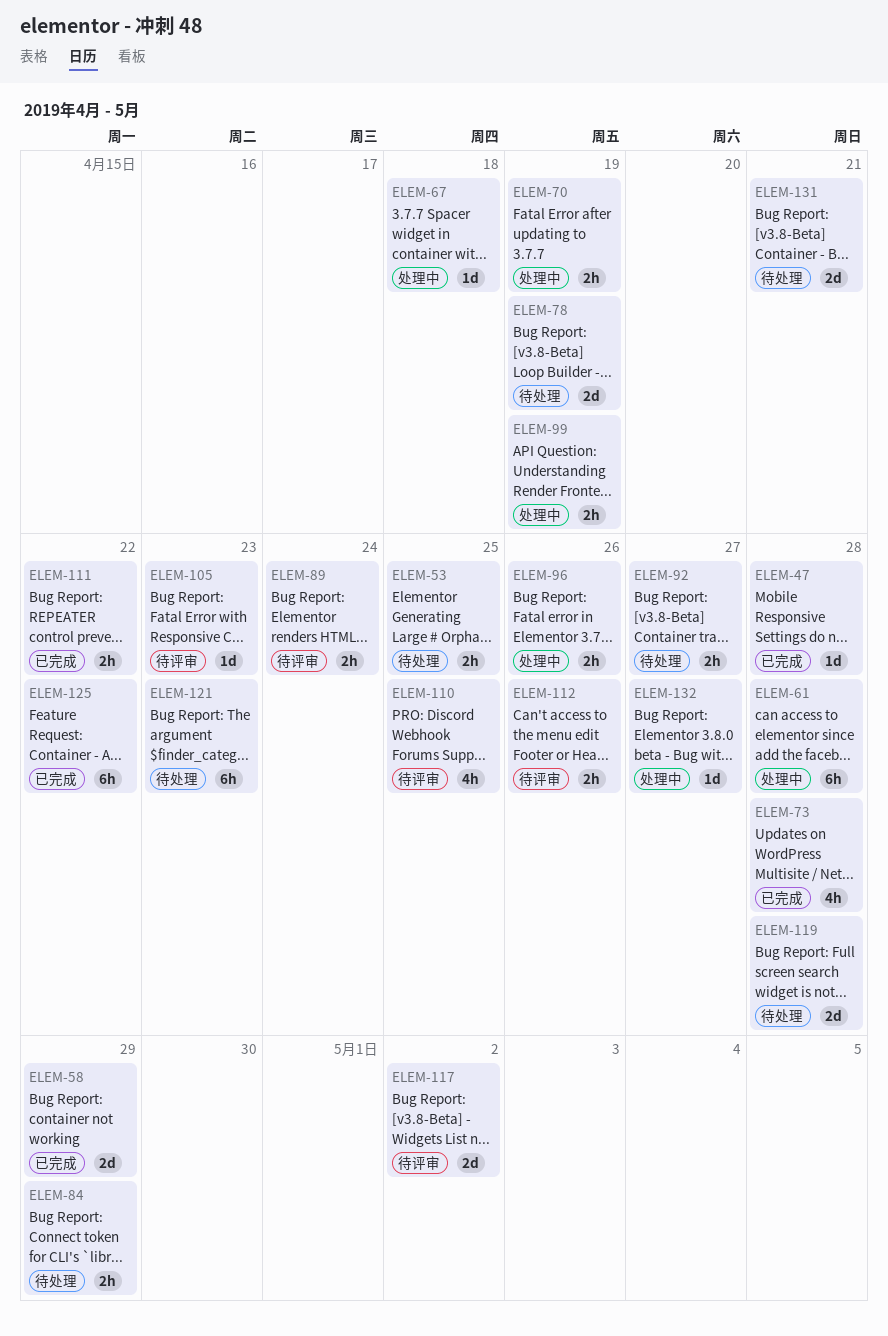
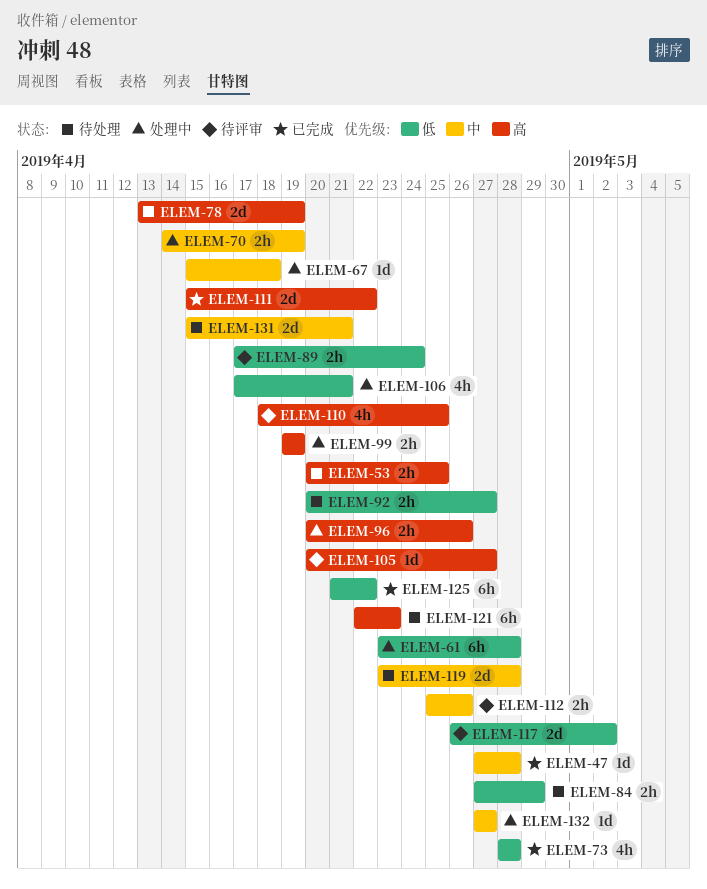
ELEM-58: present -> none
ELEM-105, due: Apr 23 -> Apr 27
ELEM-106: none -> present
ELEM-111, estimate: 2h -> 2d

